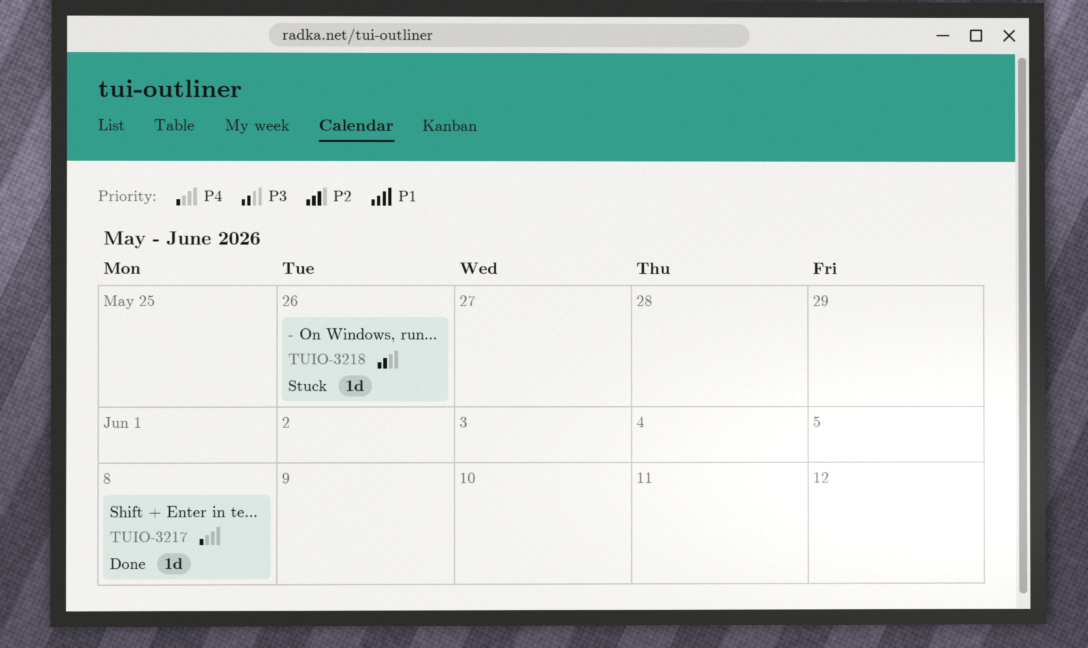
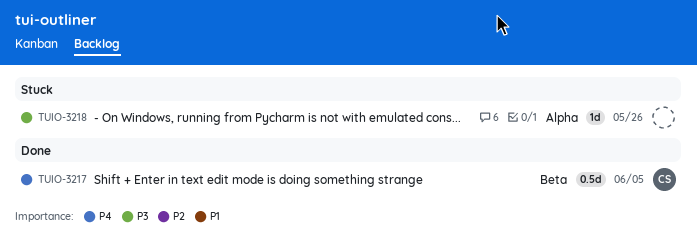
TUIO-3217, estimate: 1d -> 0.5d
TUIO-3217, due: Jun 8 -> Jun 5

